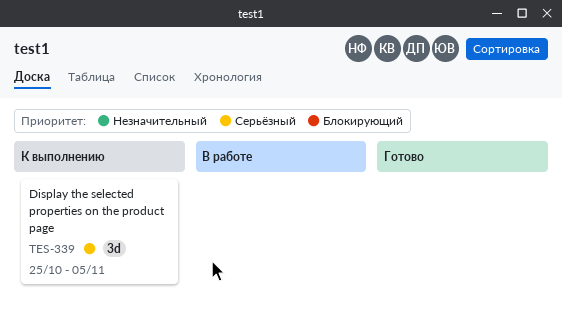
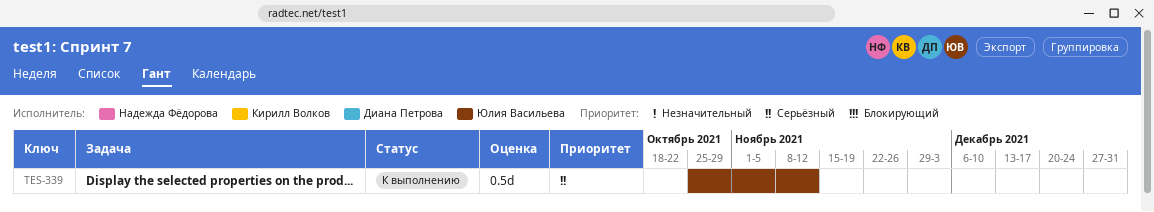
TES-339, estimate: 3d -> 0.5d
TES-339, due: Nov 5 -> Nov 12

